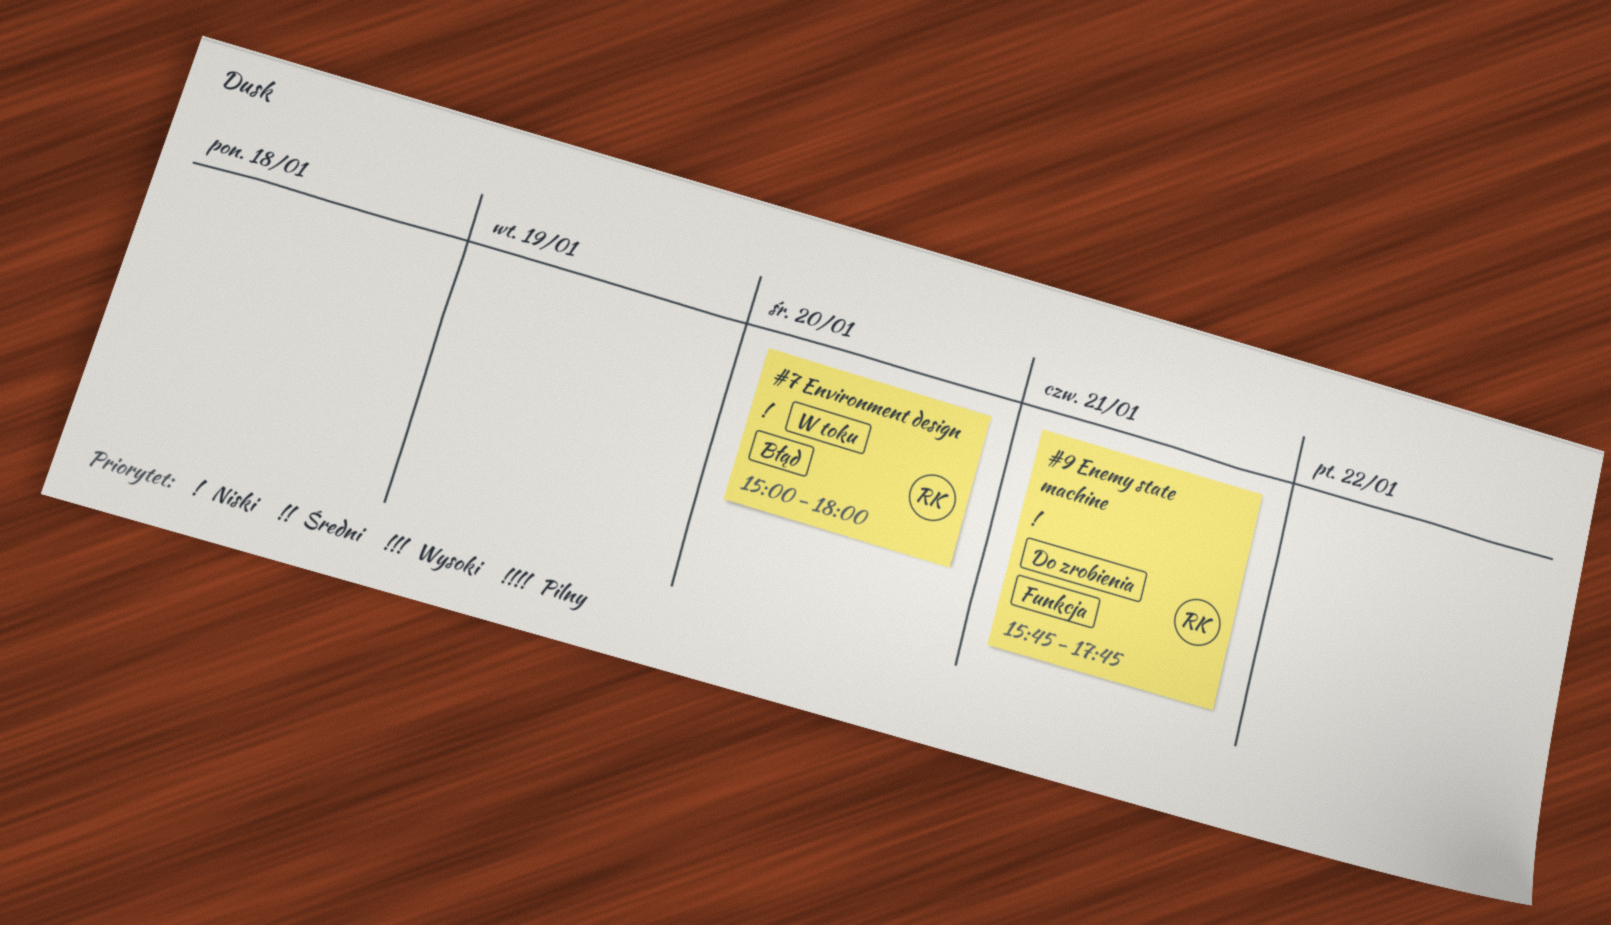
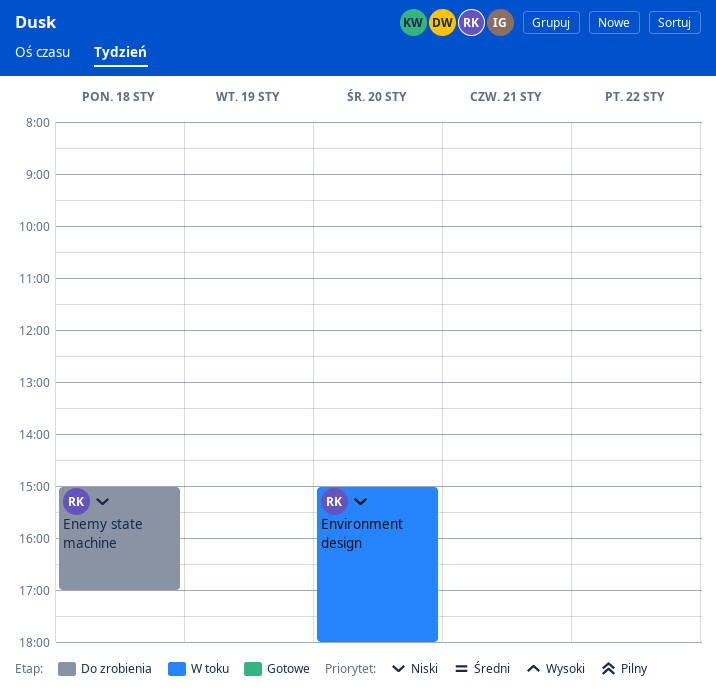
Enemy state machine, day: Jan 21 -> Jan 18
Enemy state machine, begins: 15:45 -> 15:00
Enemy state machine, ends: 17:45 -> 17:00

